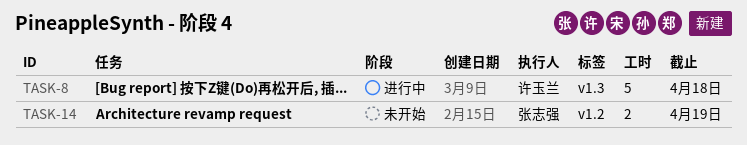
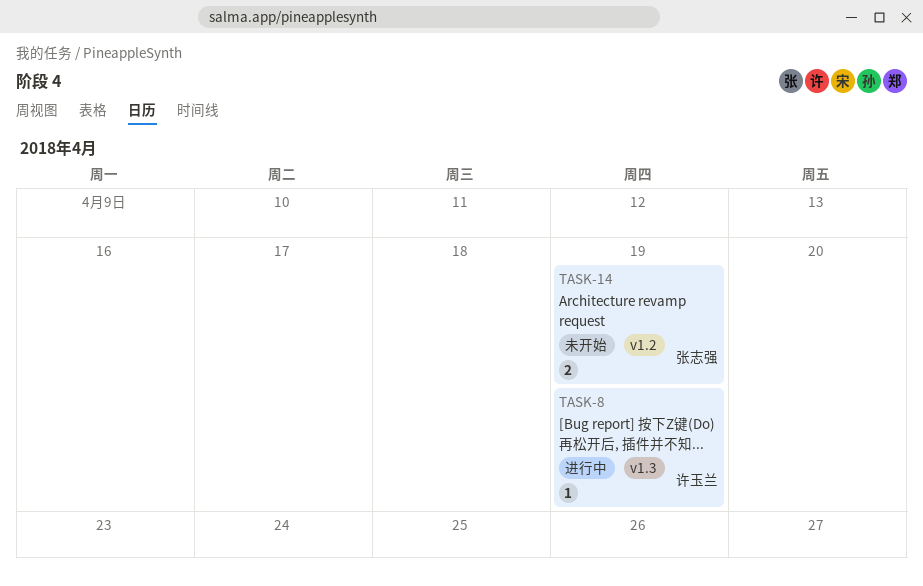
TASK-8, estimate: 5 -> 1
TASK-8, due: Apr 18 -> Apr 19

